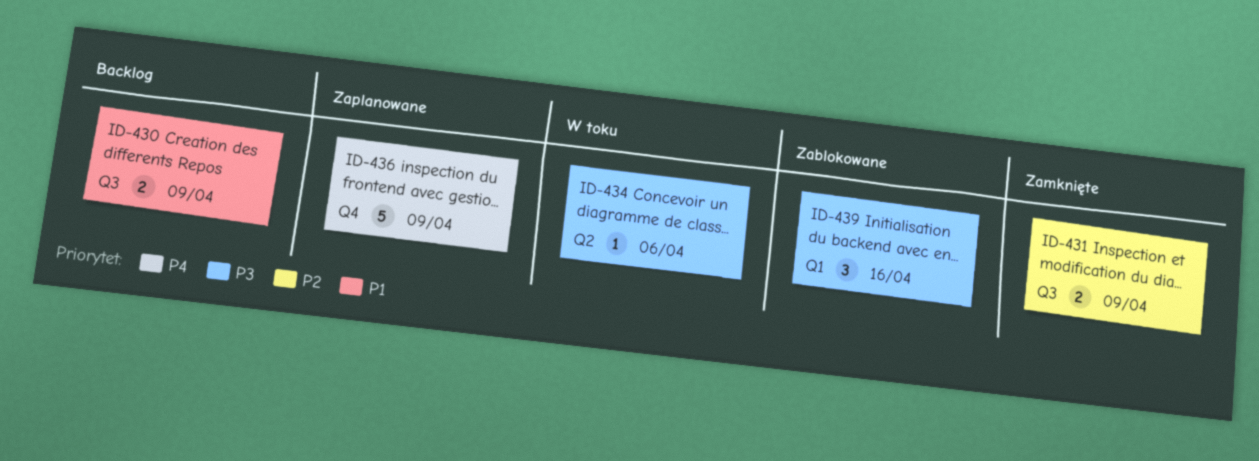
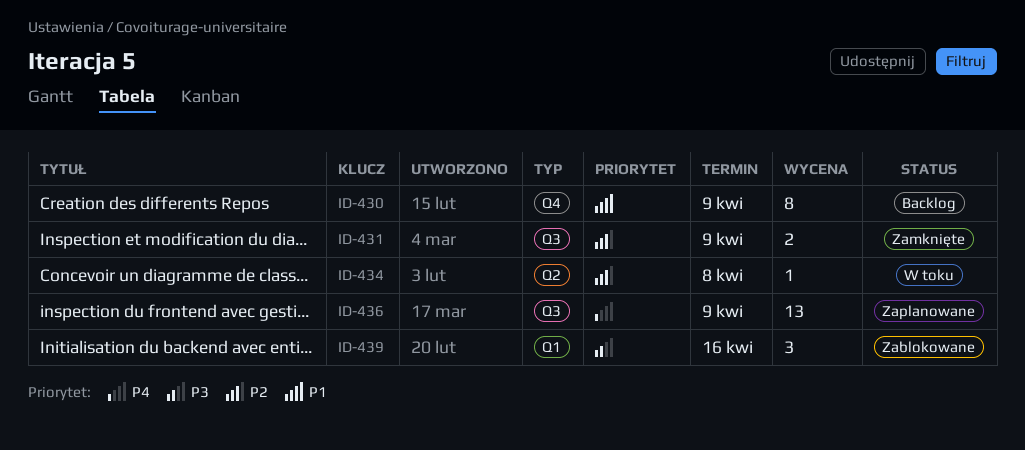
ID-430, label: Q3 -> Q4
ID-430, estimate: 2 -> 8
ID-434, priority: P3 -> P2
ID-434, due: Apr 6 -> Apr 8
ID-436, label: Q4 -> Q3
ID-436, estimate: 5 -> 13

